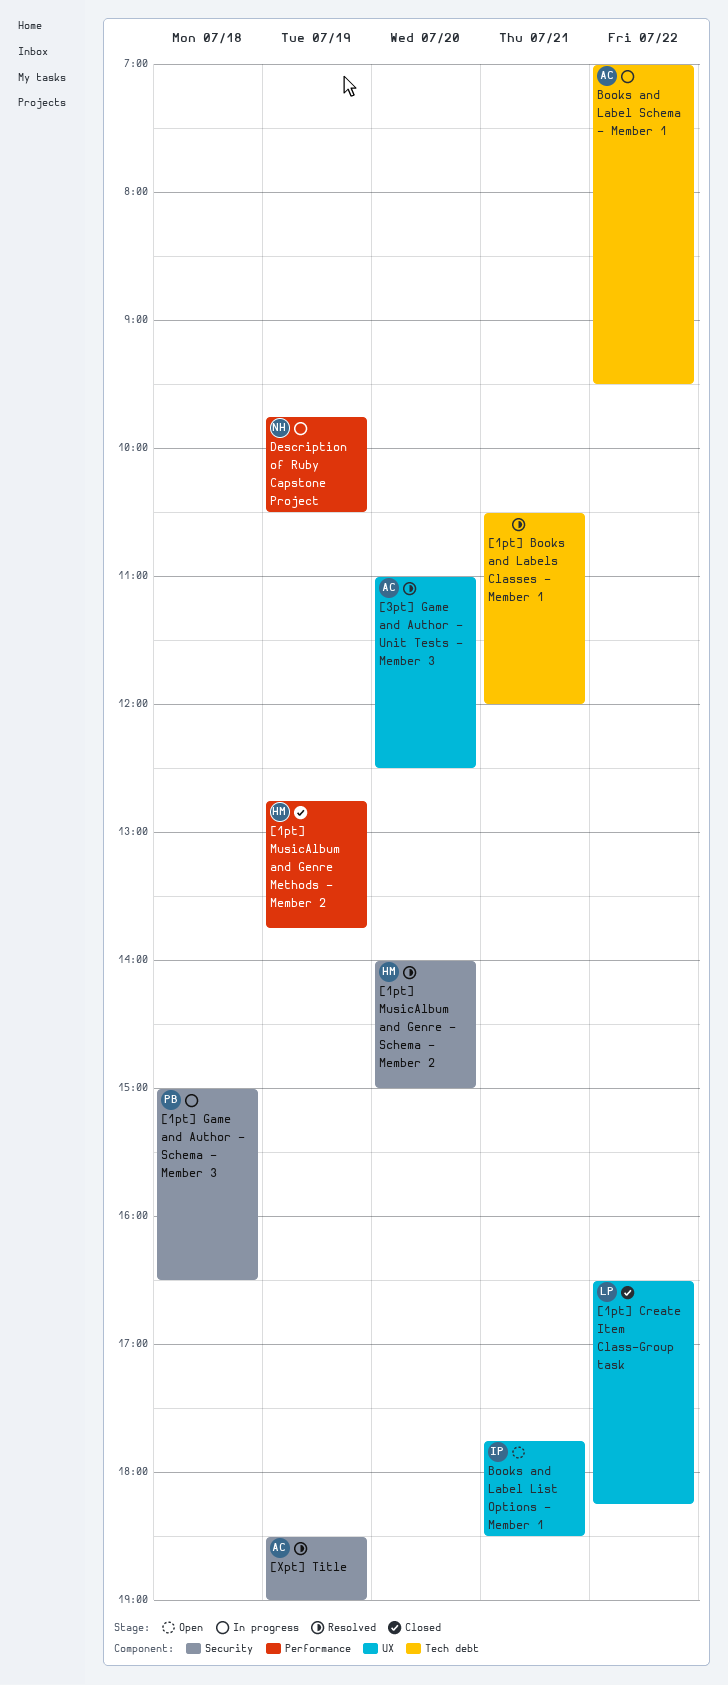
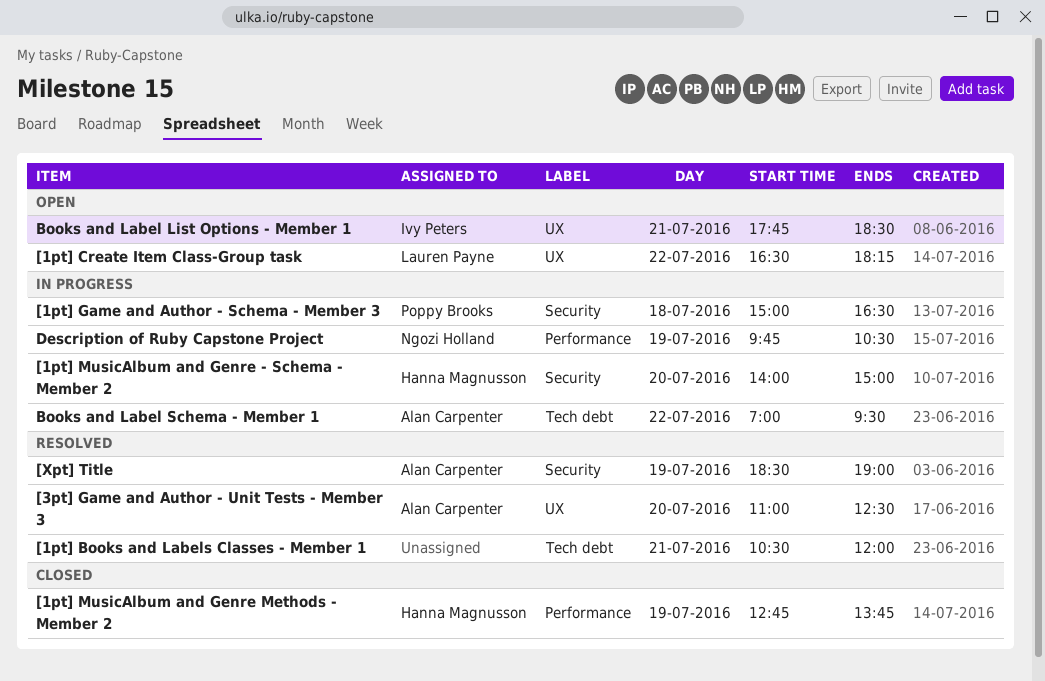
[1pt] Create Item Class-Group task, status: Closed -> Open
[1pt] MusicAlbum and Genre - Schema - Member 2, status: Resolved -> In progress

